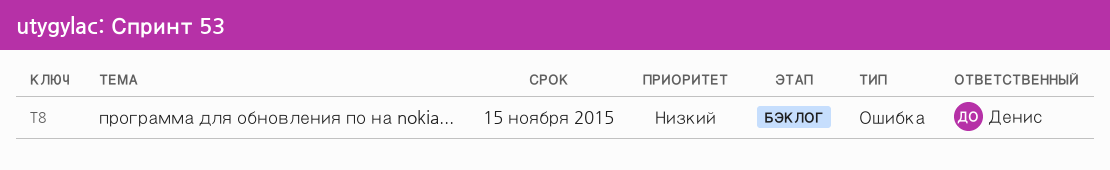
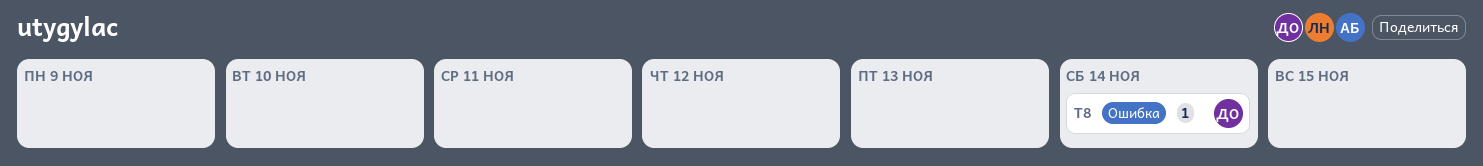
T8, due: Nov 15 -> Nov 14

